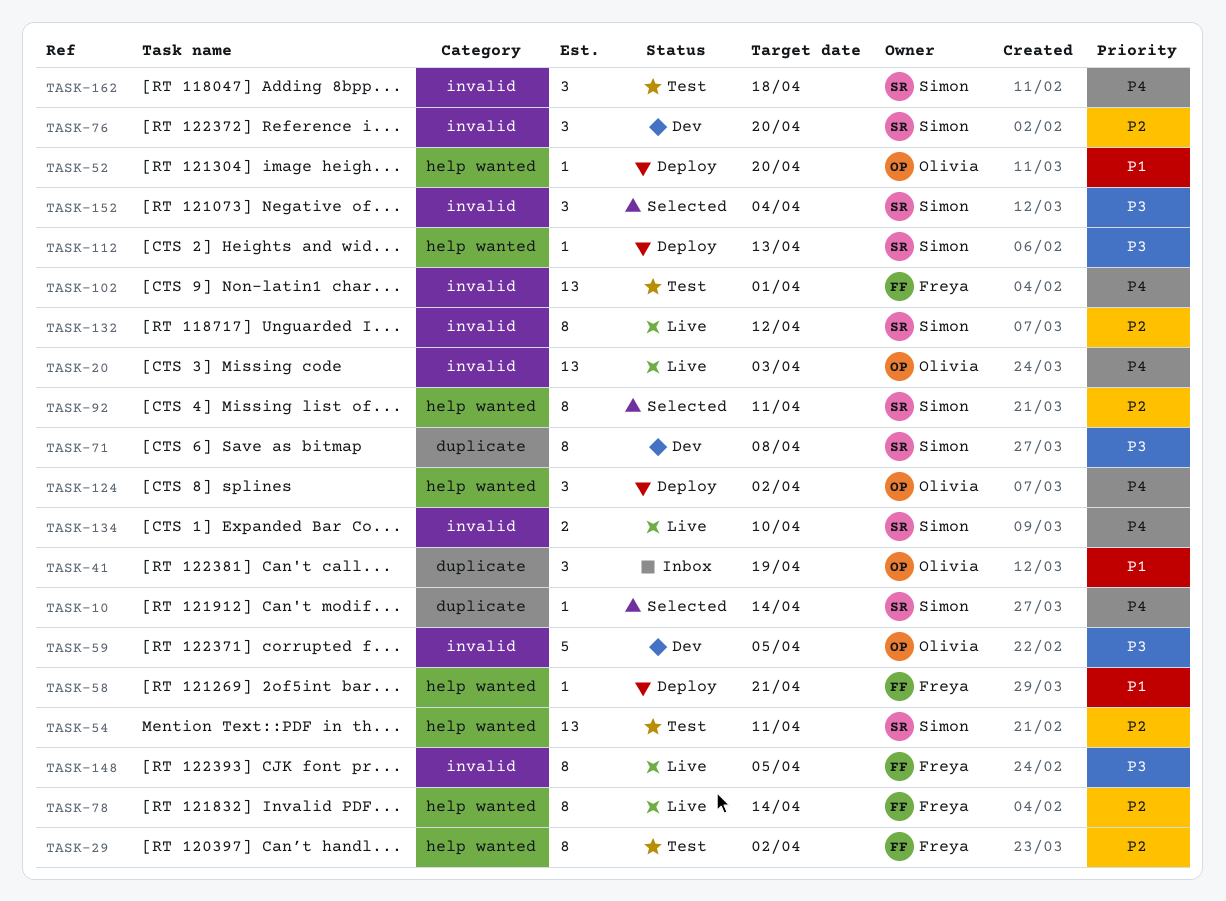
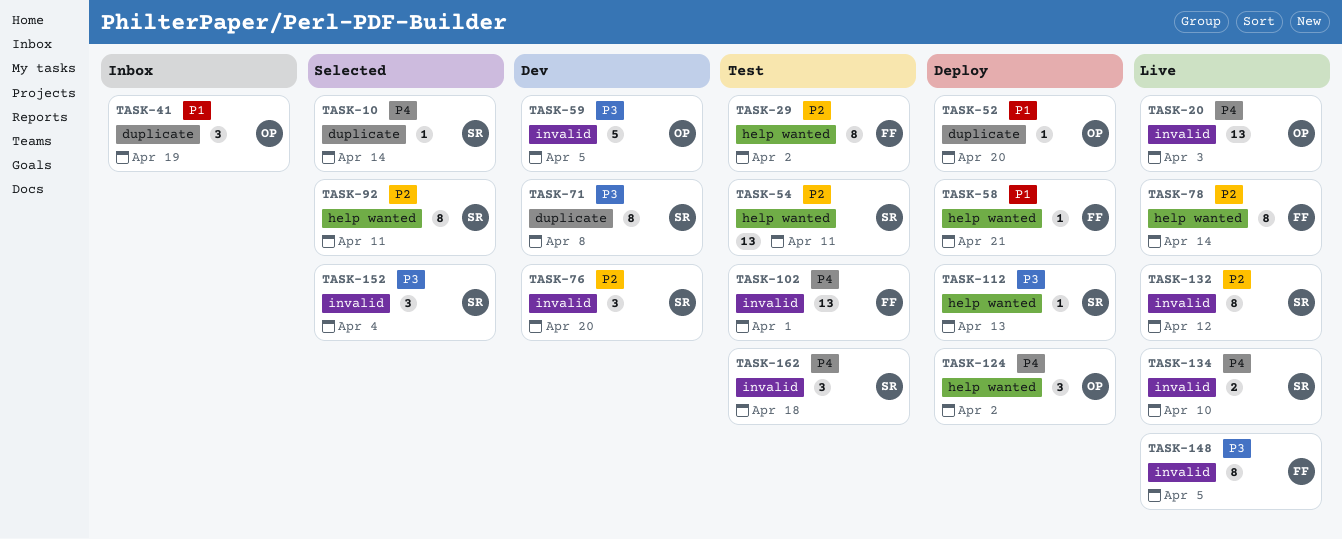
TASK-52, label: help wanted -> duplicate

